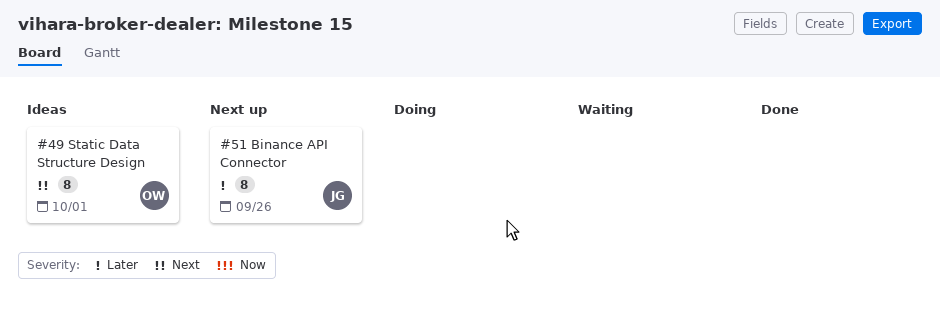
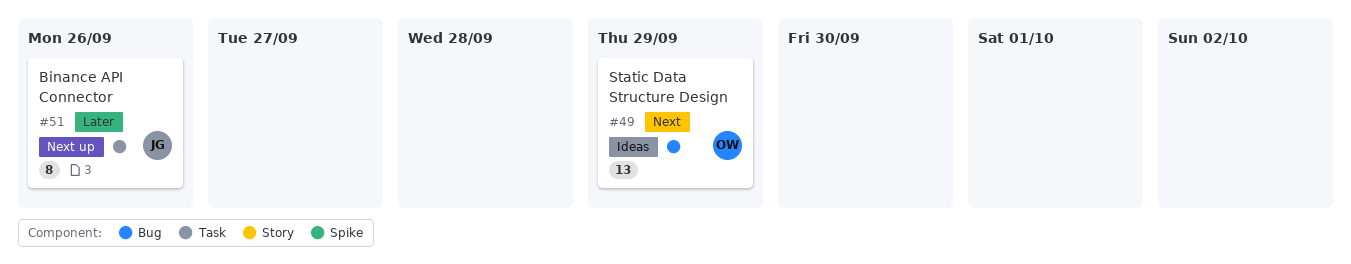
#49, estimate: 8 -> 13
#49, due: Oct 1 -> Sep 29

